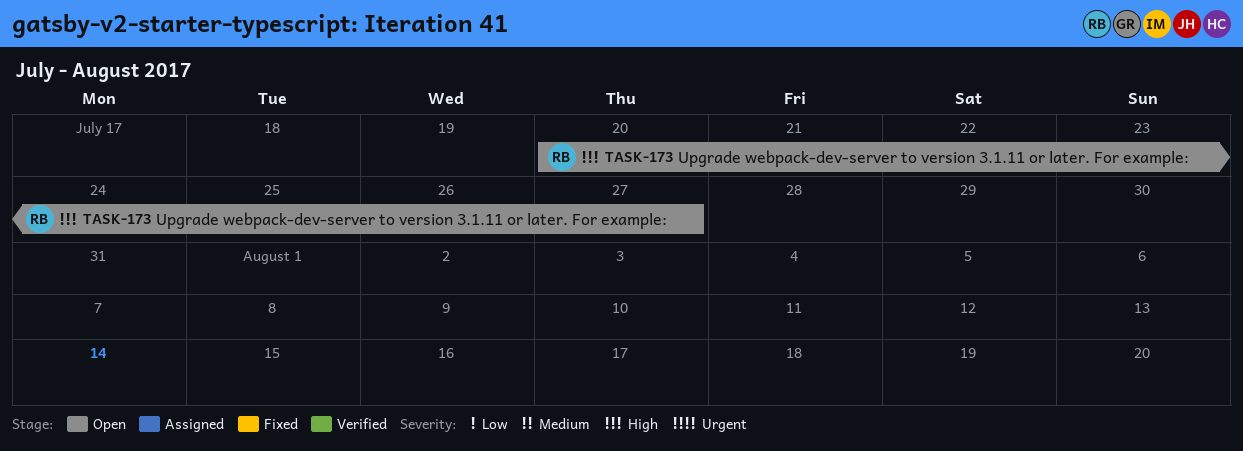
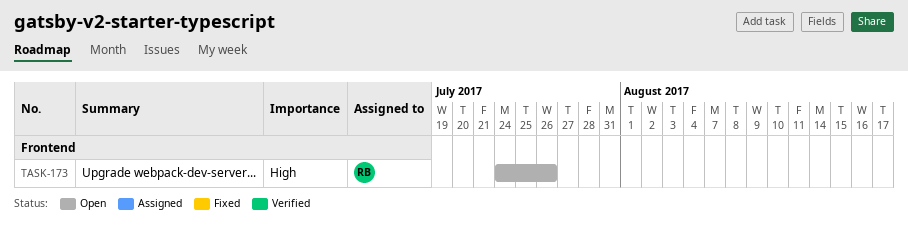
TASK-173, start: Jul 20 -> Jul 24
TASK-173, due: Jul 27 -> Jul 26

